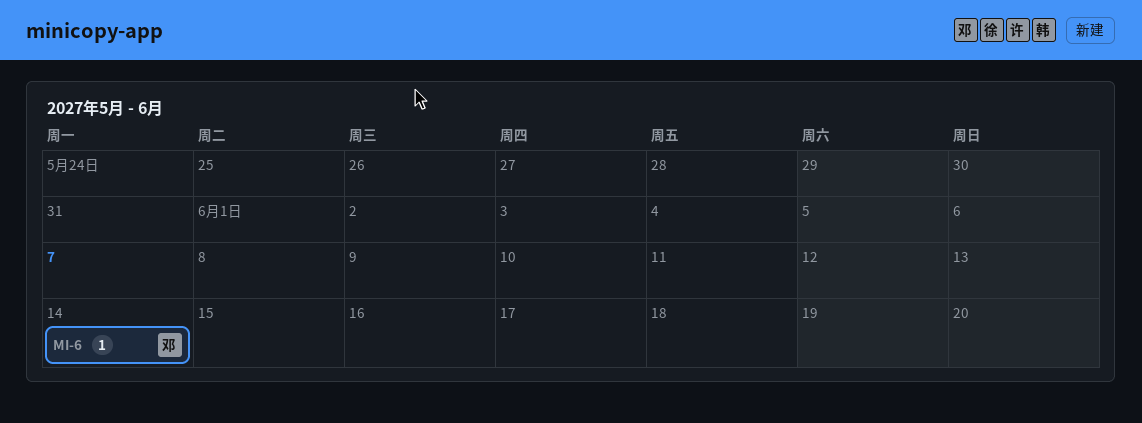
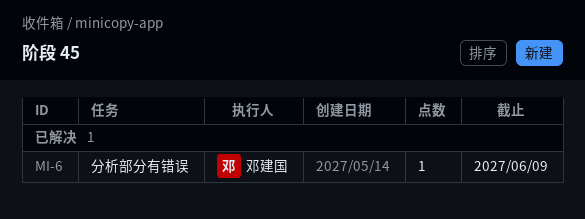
MI-6, due: Jun 14 -> Jun 9

